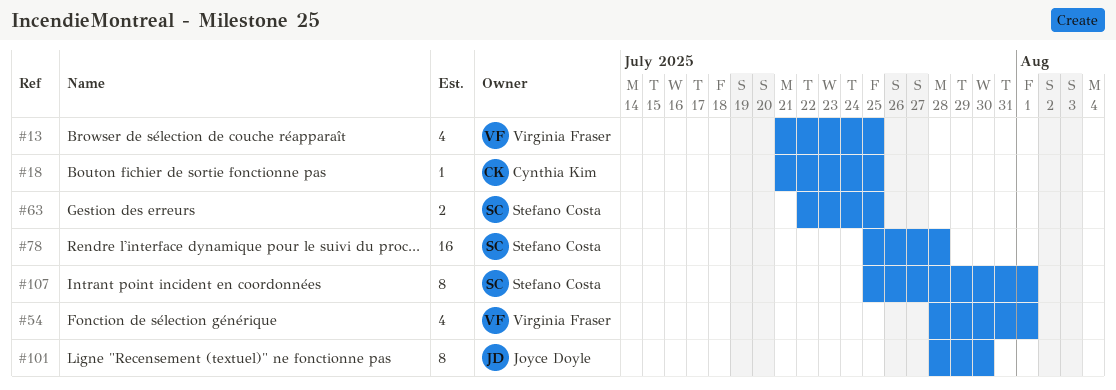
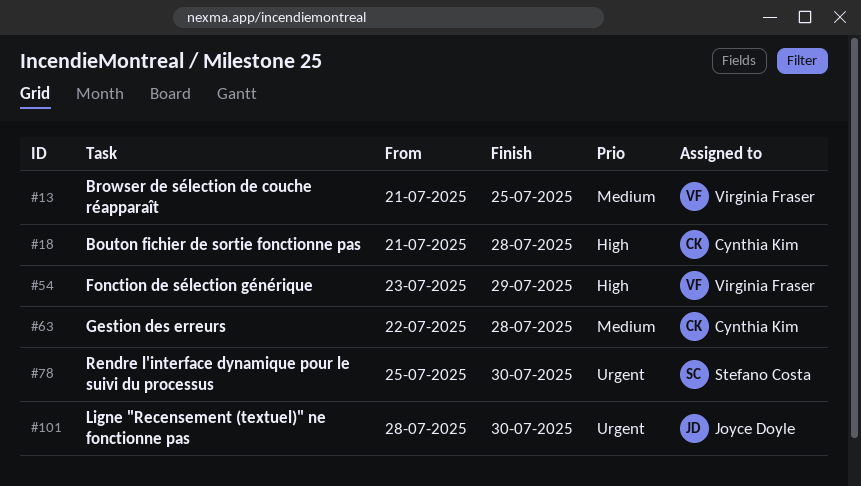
#18, due: Jul 25 -> Jul 28
#54, start: Jul 28 -> Jul 23
#54, due: Aug 1 -> Jul 29
#63, owner: Stefano Costa -> Cynthia Kim
#63, due: Jul 25 -> Jul 28
#78, due: Jul 28 -> Jul 30
#107: present -> none

